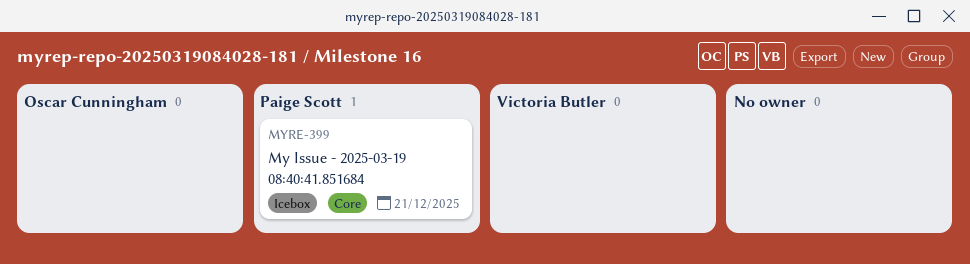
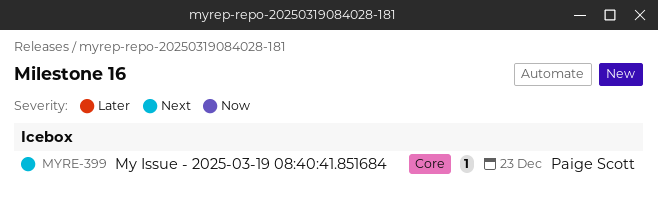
MYRE-399, due: Dec 21 -> Dec 23

